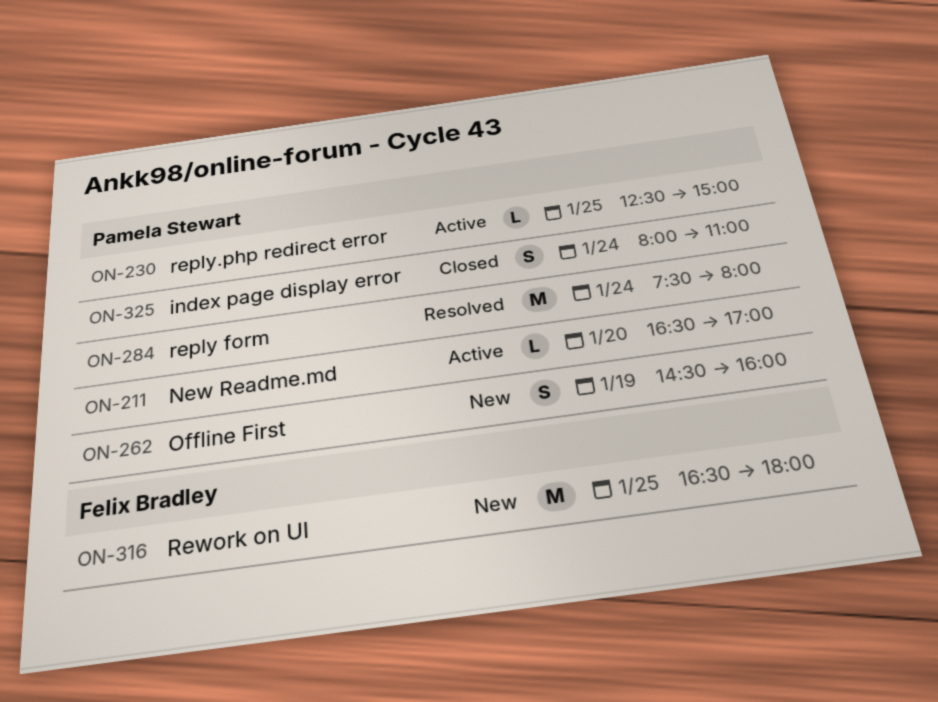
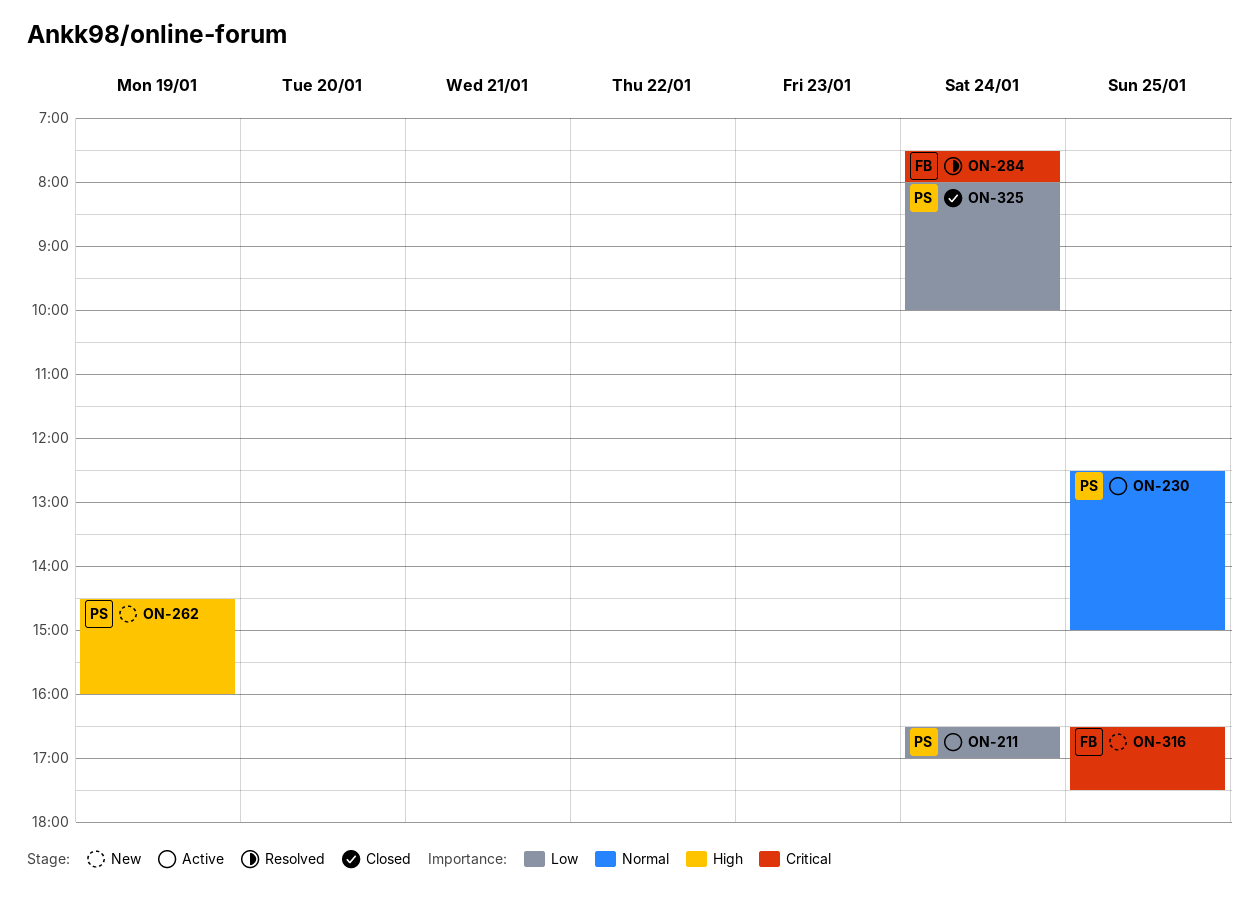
ON-211, day: Jan 20 -> Jan 24
ON-284, owner: Pamela Stewart -> Felix Bradley
ON-316, ends: 18:00 -> 17:30
ON-325, ends: 11:00 -> 10:00

